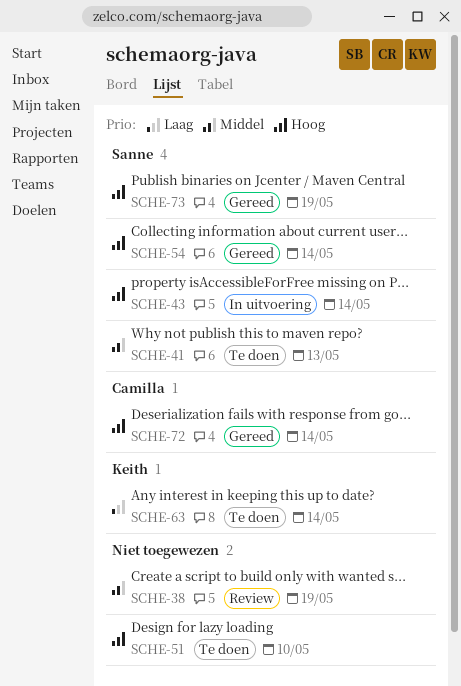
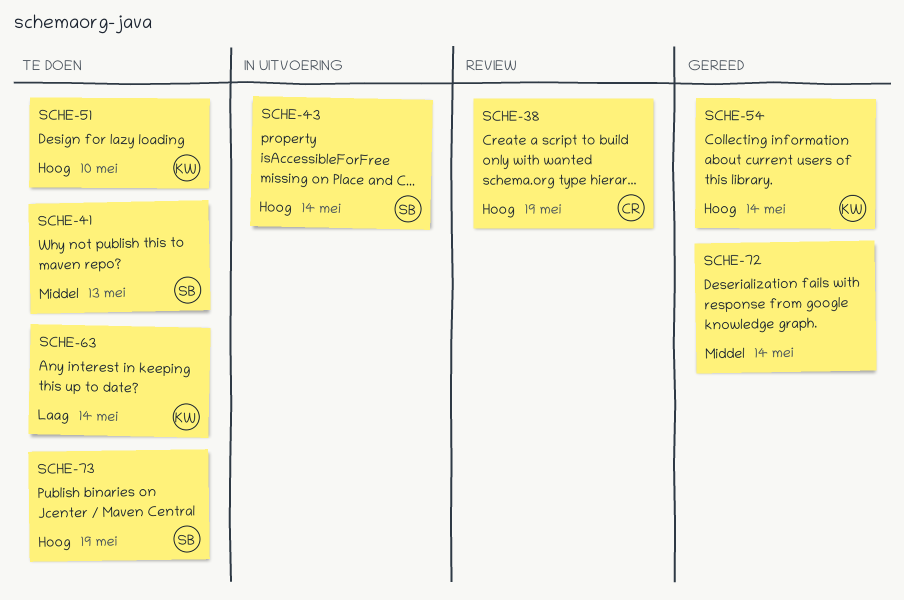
SCHE-38, owner: none -> Camilla
SCHE-38, priority: Middel -> Hoog
SCHE-51, owner: none -> Keith
SCHE-54, owner: Sanne -> Keith
SCHE-72, owner: Camilla -> none
SCHE-72, priority: Hoog -> Middel
SCHE-73, status: Gereed -> Te doen

